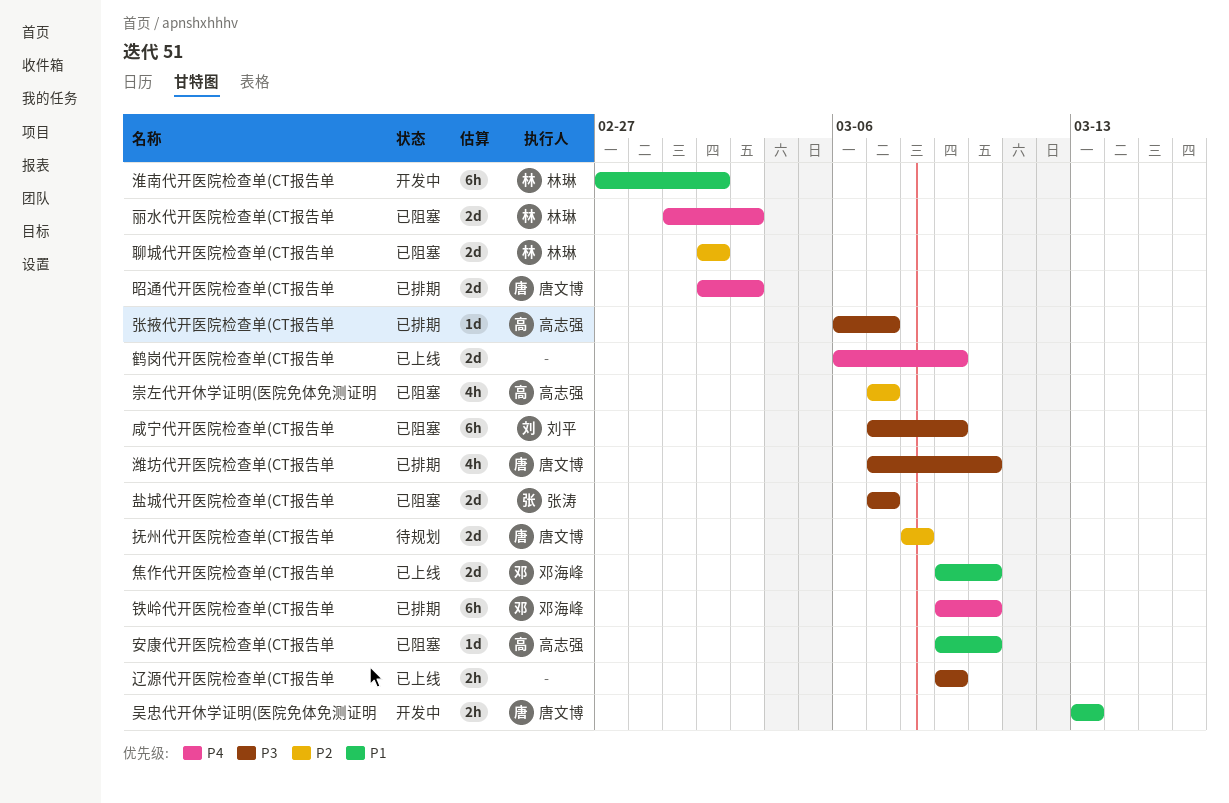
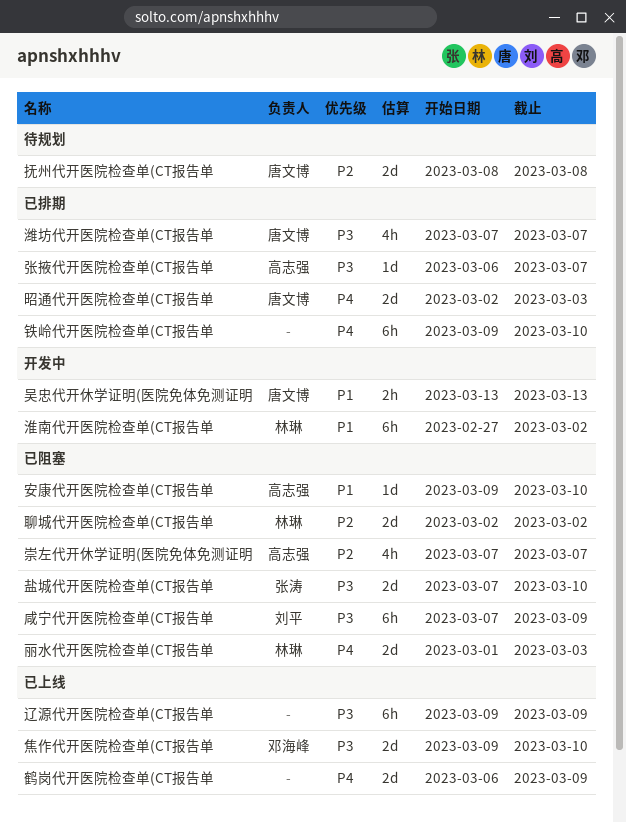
潍坊代开医院检查单(CT报告单, due: Mar 10 -> Mar 7
焦作代开医院检查单(CT报告单, priority: P1 -> P3
盐城代开医院检查单(CT报告单, due: Mar 7 -> Mar 10
辽源代开医院检查单(CT报告单, estimate: 2h -> 6h
铁岭代开医院检查单(CT报告单, owner: 邓海峰 -> none

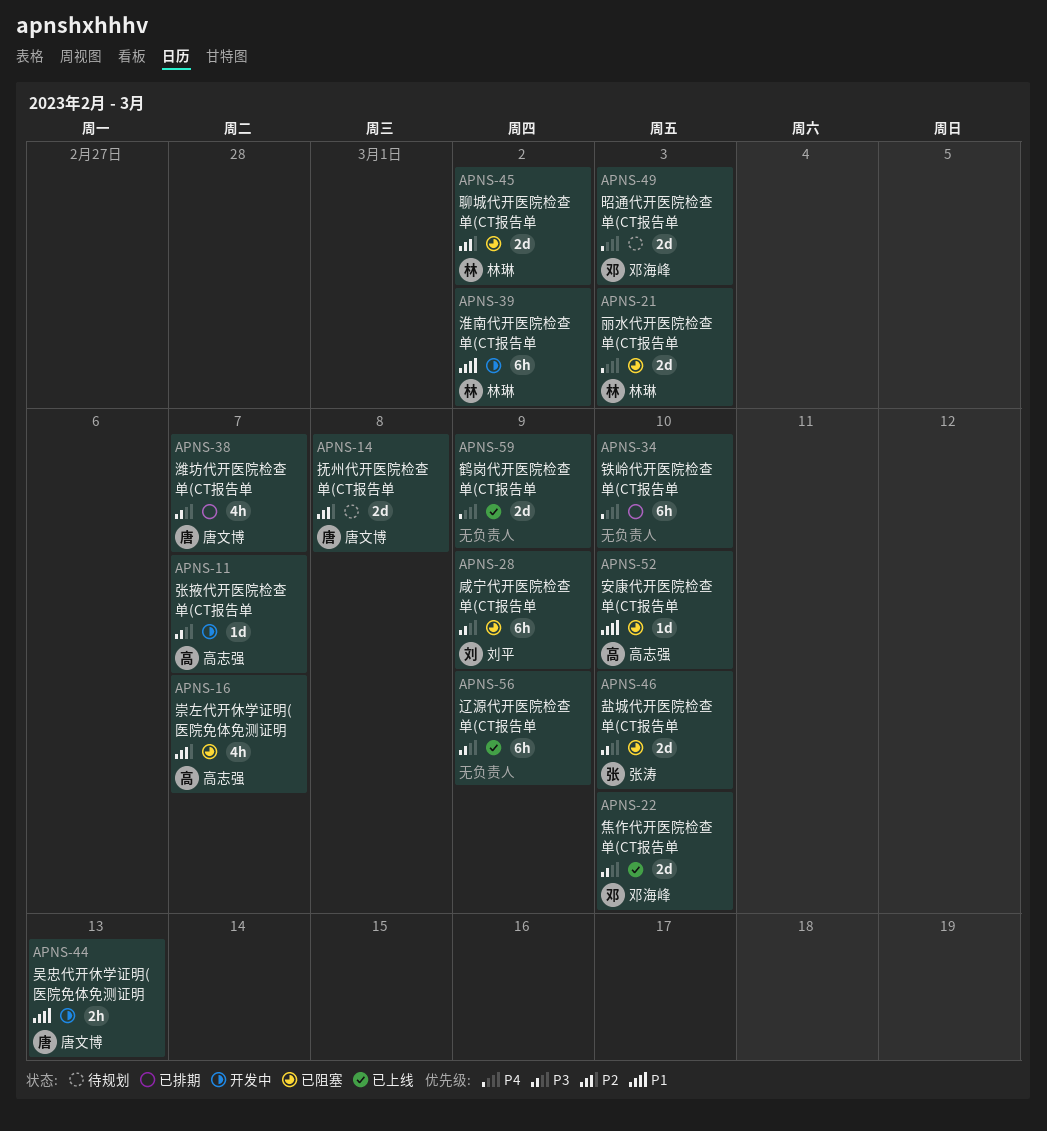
张掖代开医院检查单(CT报告单, status: 已排期 -> 开发中
昭通代开医院检查单(CT报告单, status: 已排期 -> 待规划
昭通代开医院检查单(CT报告单, owner: 唐文博 -> 邓海峰

